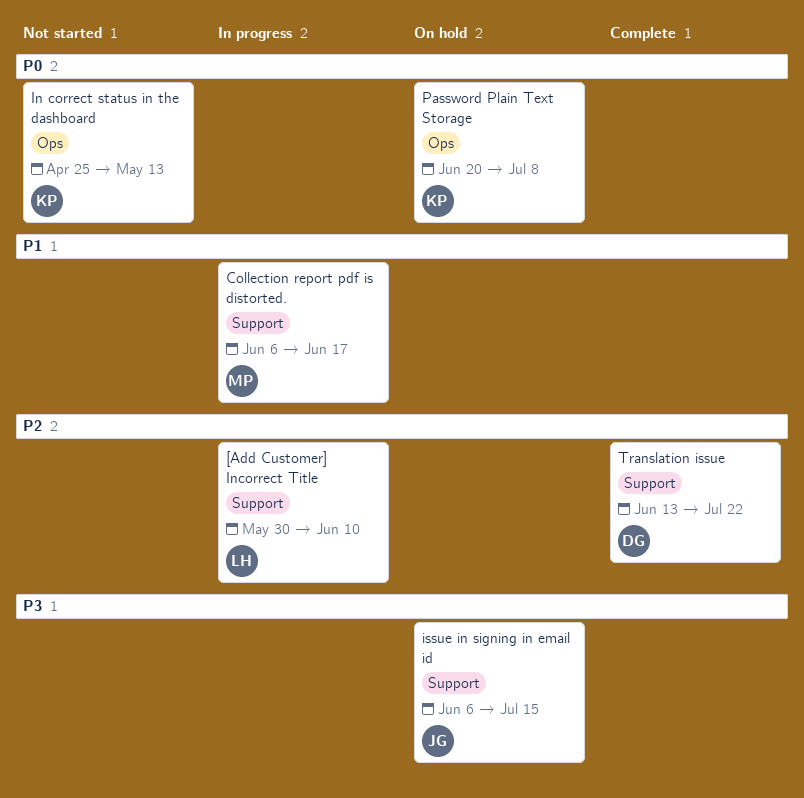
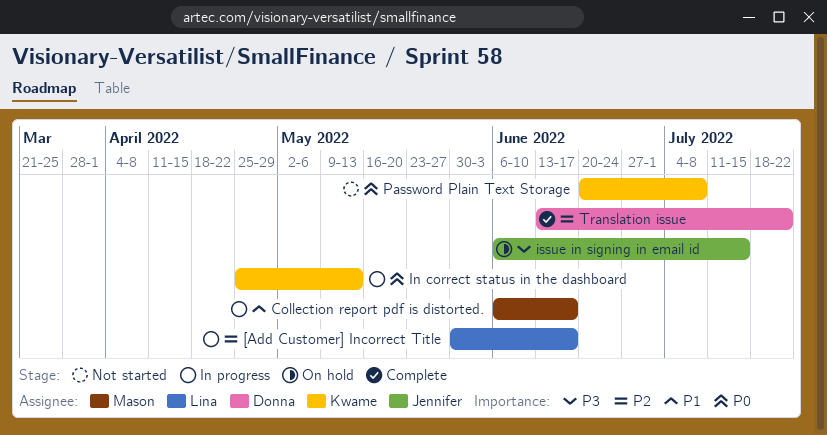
[Add Customer] Incorrect Title, due: Jun 10 -> Jun 17
In correct status in the dashboard, status: Not started -> In progress
Password Plain Text Storage, status: On hold -> Not started

